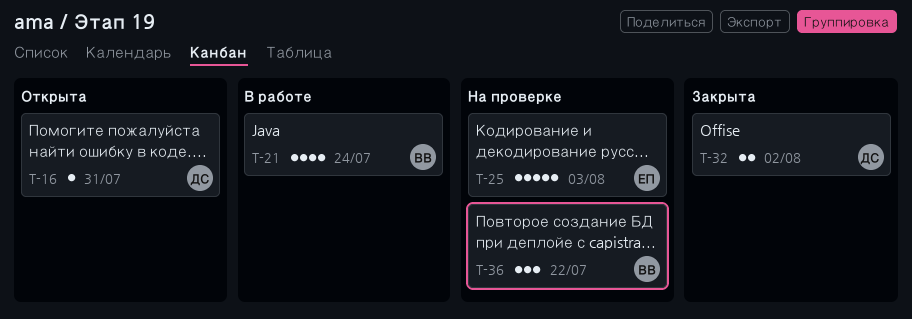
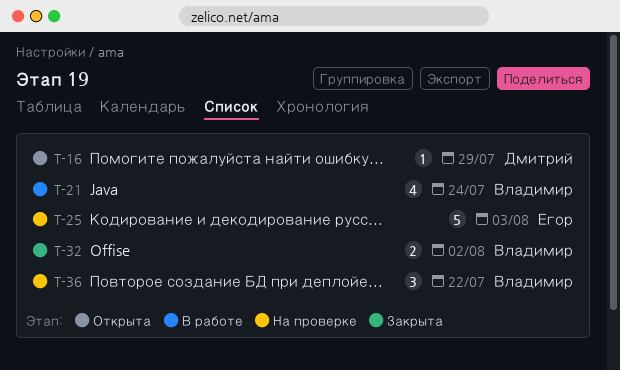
T-16, due: Jul 31 -> Jul 29
T-32, owner: Дмитрий -> Владимир

